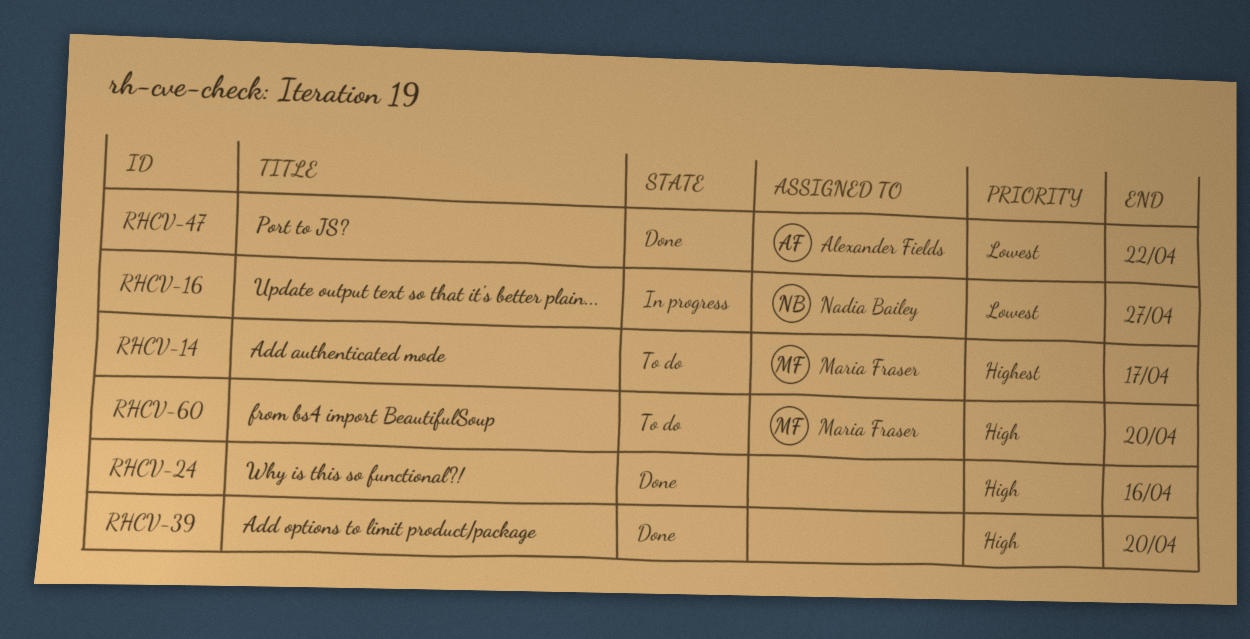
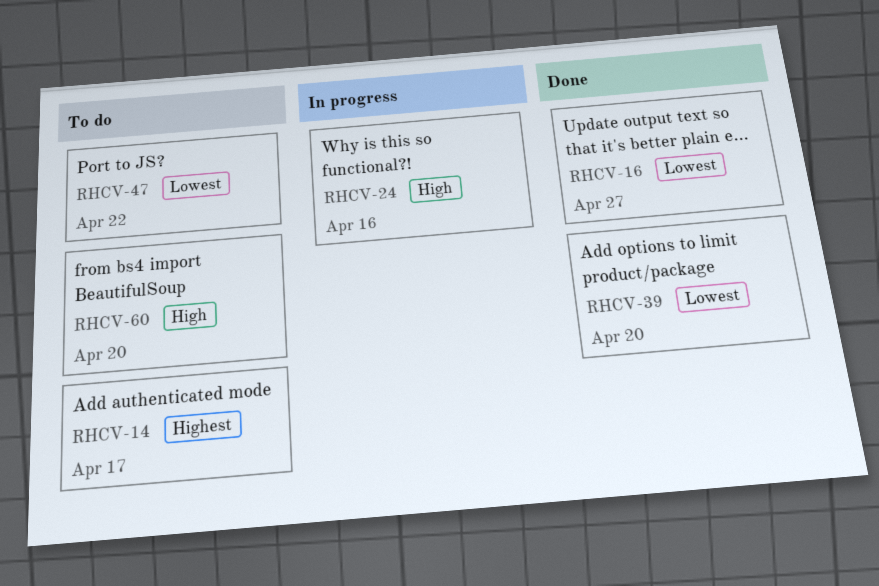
RHCV-16, status: In progress -> Done
RHCV-24, status: Done -> In progress
RHCV-39, priority: High -> Lowest
RHCV-47, status: Done -> To do

